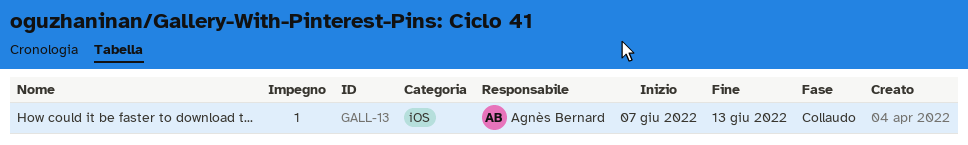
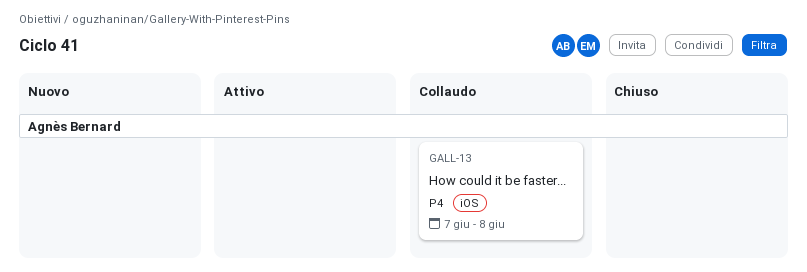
GALL-13, due: Jun 13 -> Jun 8

